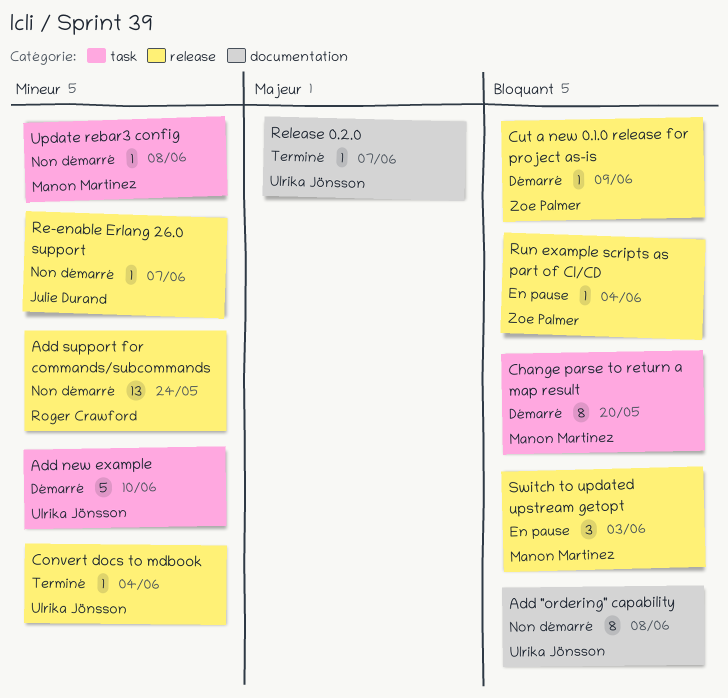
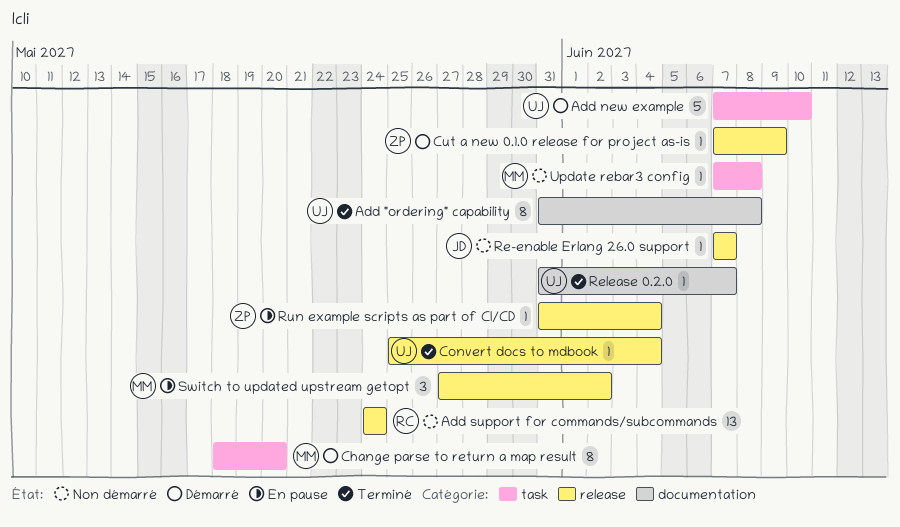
Add "ordering" capability, status: Non démarré -> Terminé
Switch to updated upstream getopt, due: Jun 3 -> Jun 2

